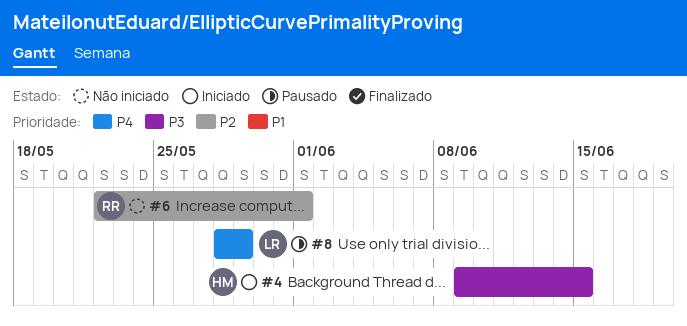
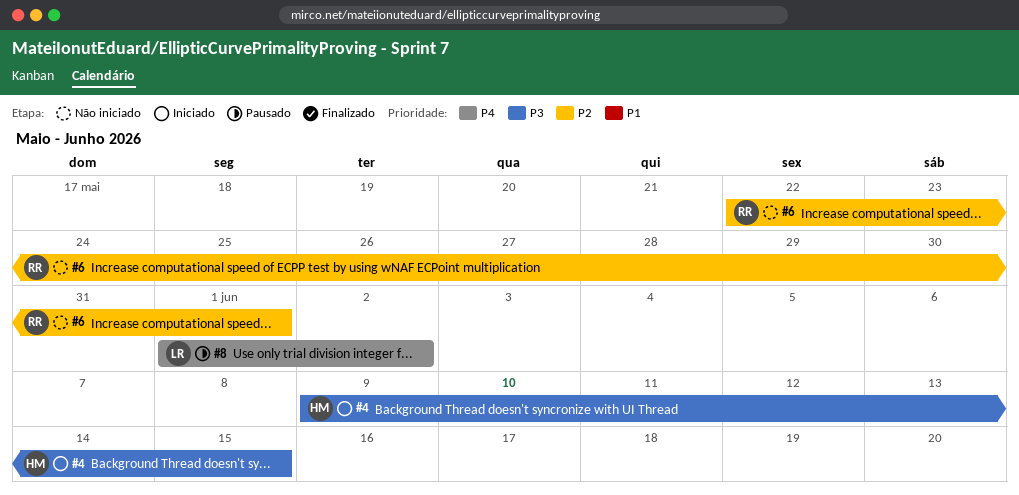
#8, start: May 28 -> Jun 1
#8, due: May 29 -> Jun 2

